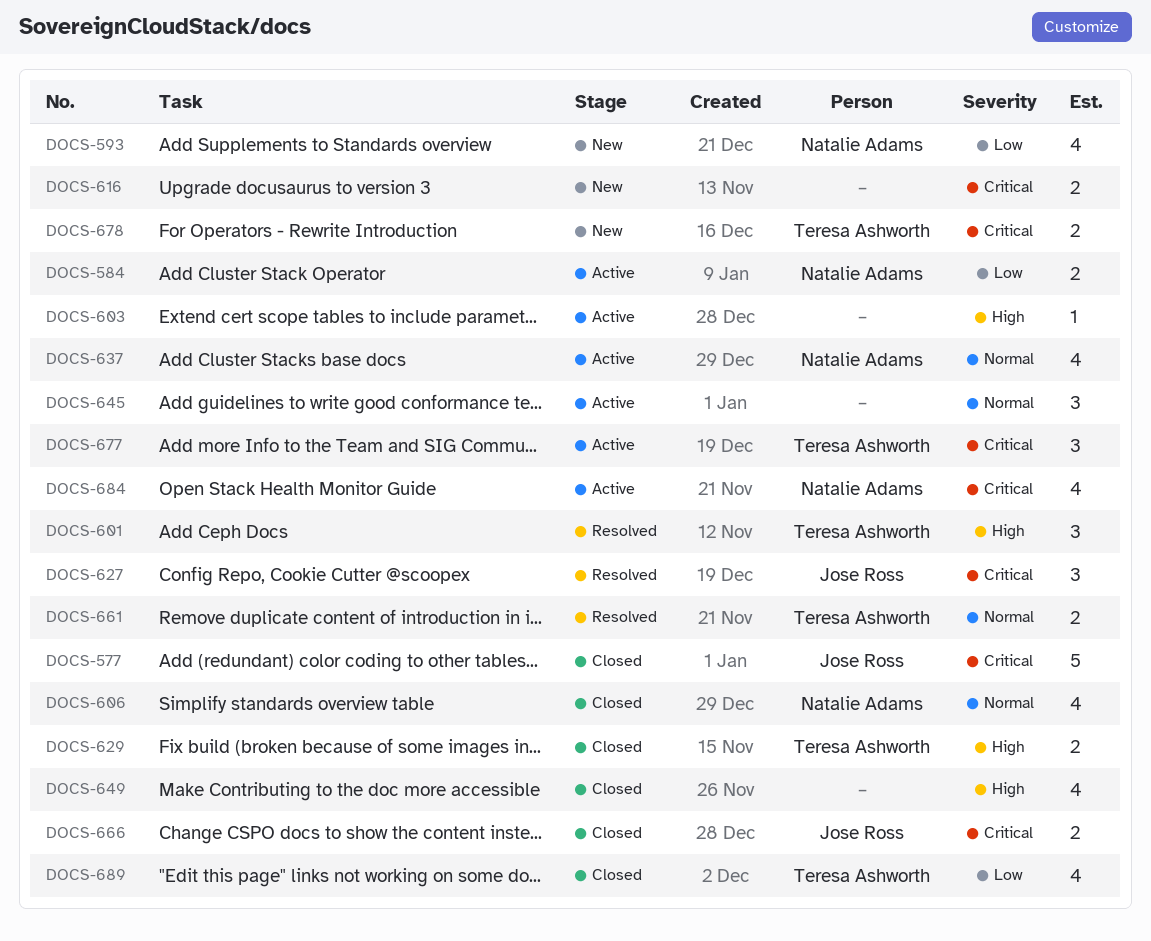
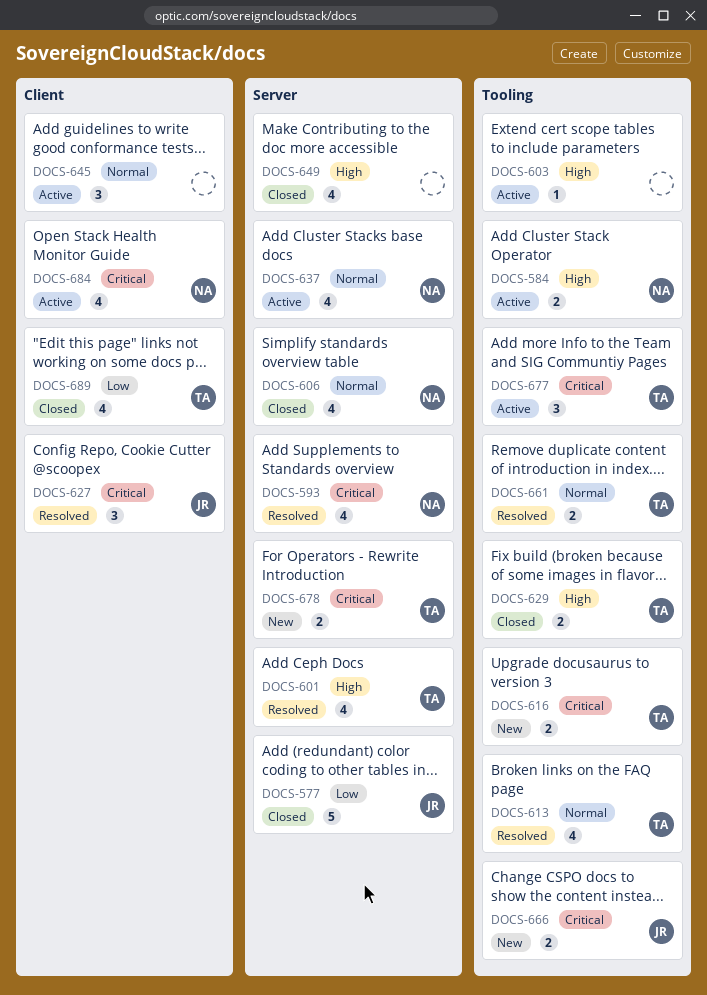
DOCS-577, priority: Critical -> Low
DOCS-584, priority: Low -> High
DOCS-593, status: New -> Resolved
DOCS-593, priority: Low -> Critical
DOCS-601, estimate: 3 -> 4
DOCS-613: none -> present
DOCS-616, owner: none -> Teresa Ashworth
DOCS-666, status: Closed -> New

